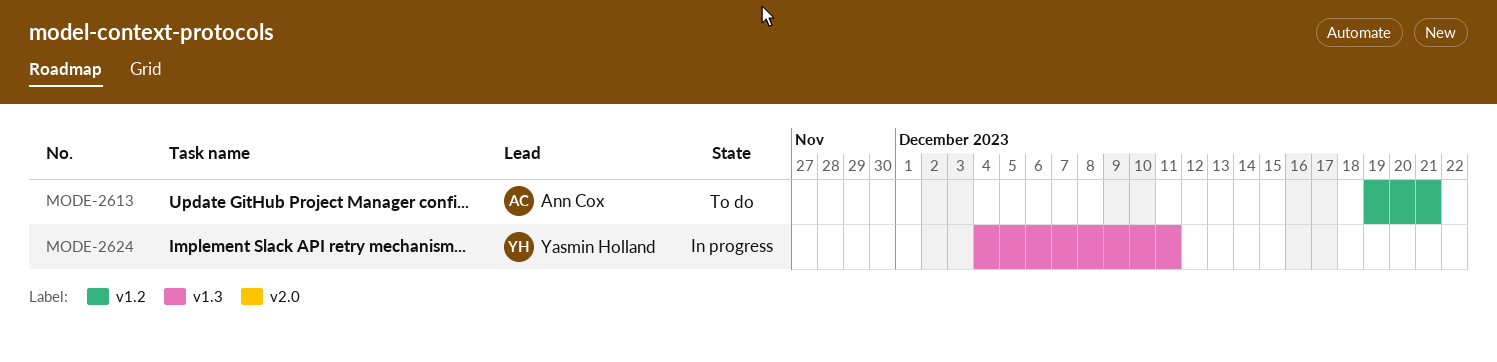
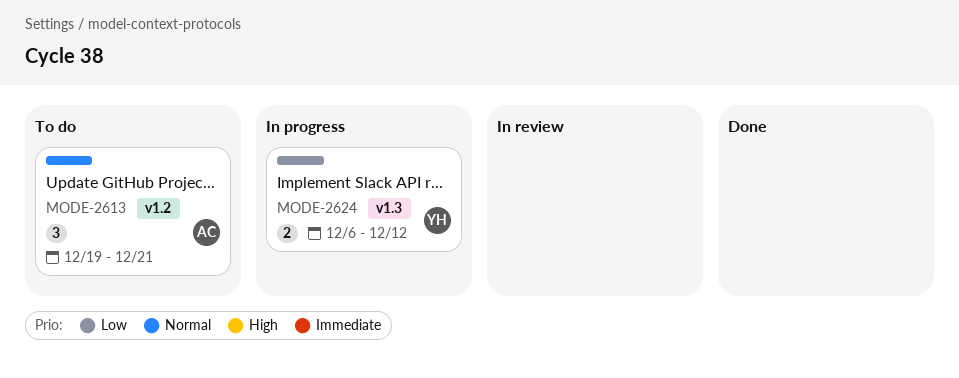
MODE-2624, start: Dec 4 -> Dec 6
MODE-2624, due: Dec 11 -> Dec 12

